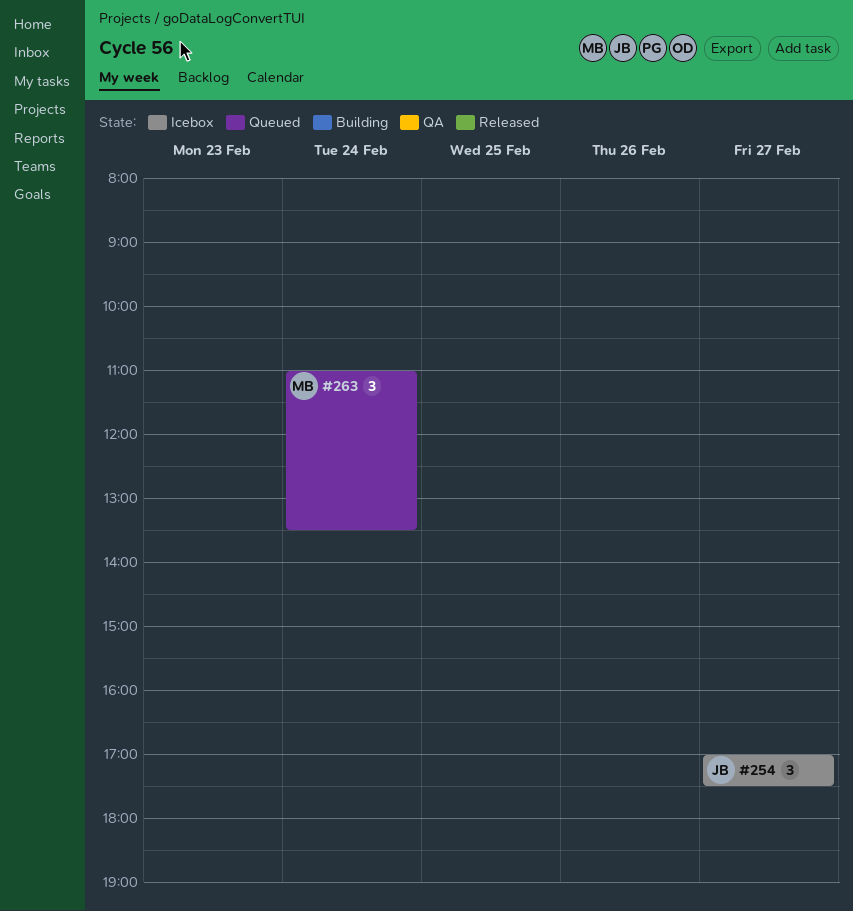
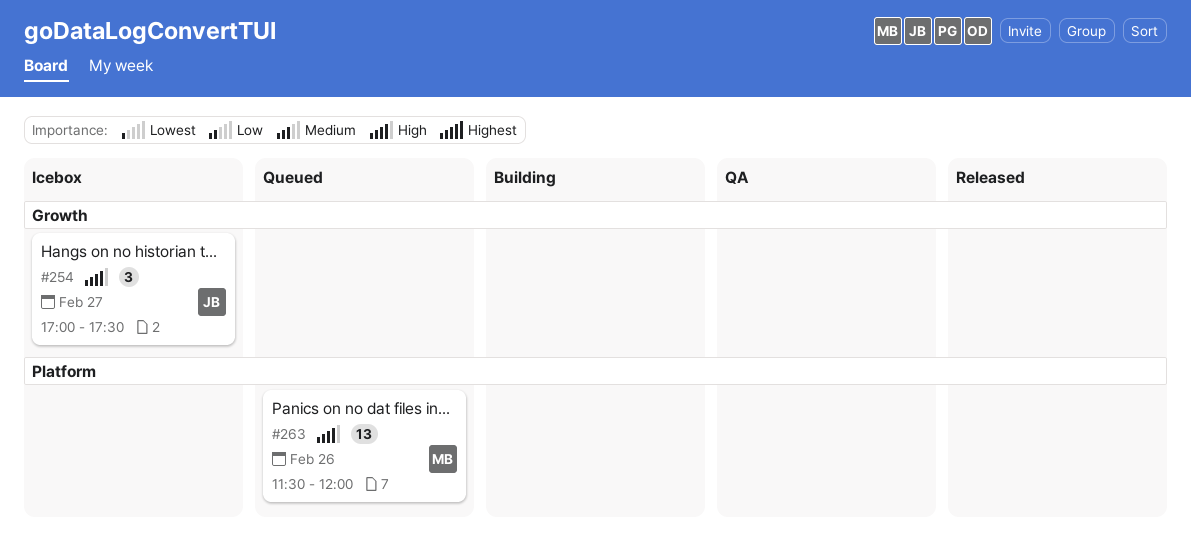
#263, estimate: 3 -> 13
#263, day: Feb 24 -> Feb 26
#263, begins: 11:00 -> 11:30
#263, ends: 13:30 -> 12:00

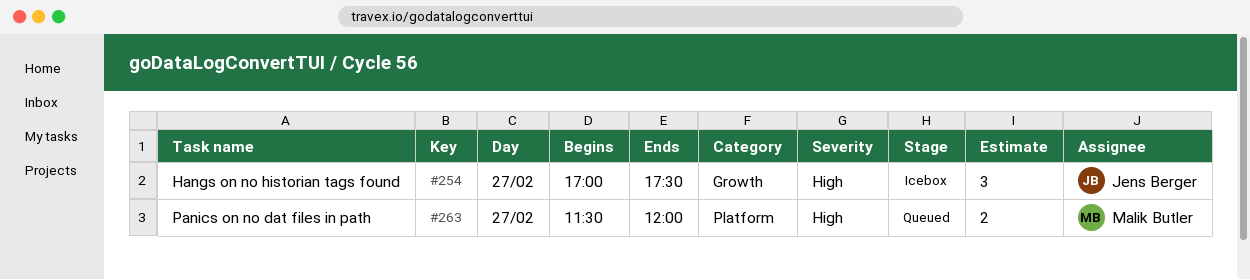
#263, estimate: 13 -> 2
#263, day: Feb 26 -> Feb 27

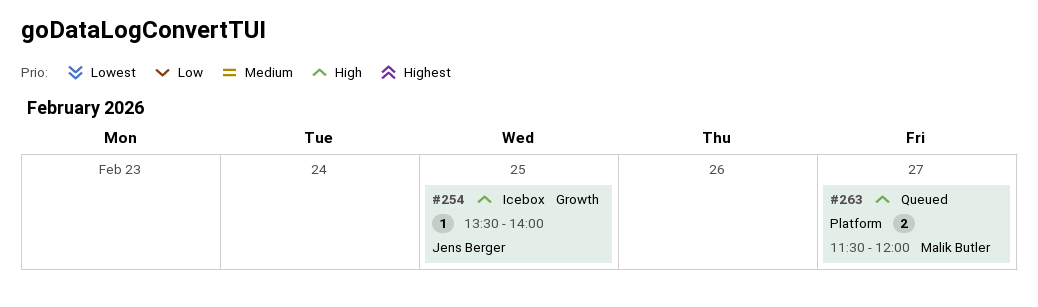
#254, estimate: 3 -> 1
#254, day: Feb 27 -> Feb 25
#254, begins: 17:00 -> 13:30
#254, ends: 17:30 -> 14:00

